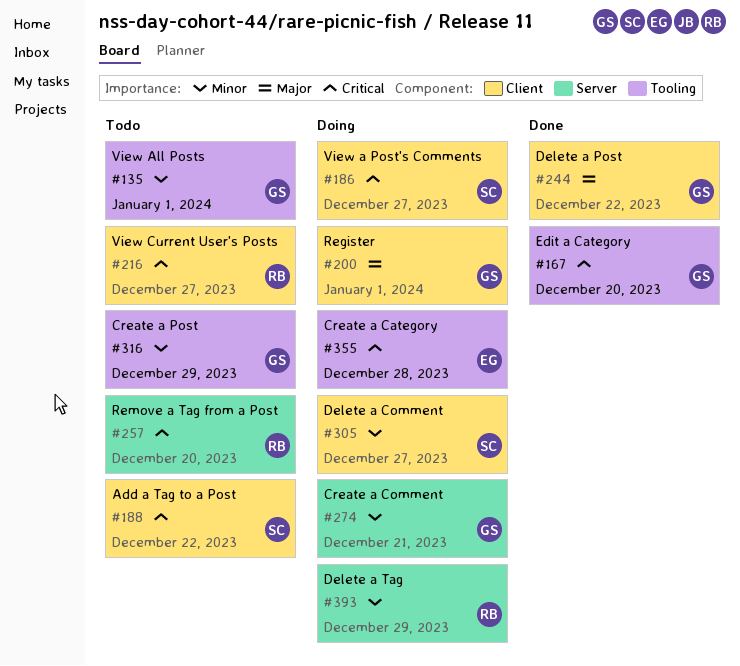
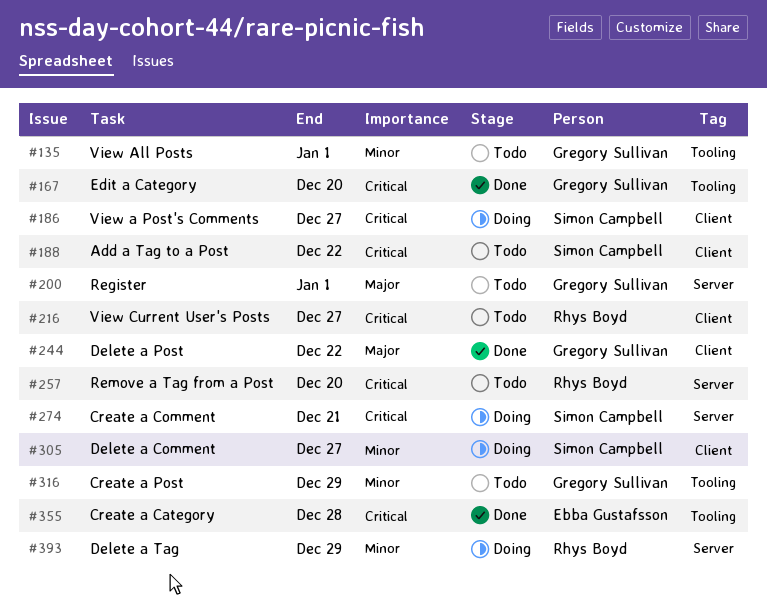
#200, status: Doing -> Todo
#200, label: Client -> Server
#274, owner: Gregory Sullivan -> Simon Campbell
#274, priority: Minor -> Critical
#355, status: Doing -> Done

